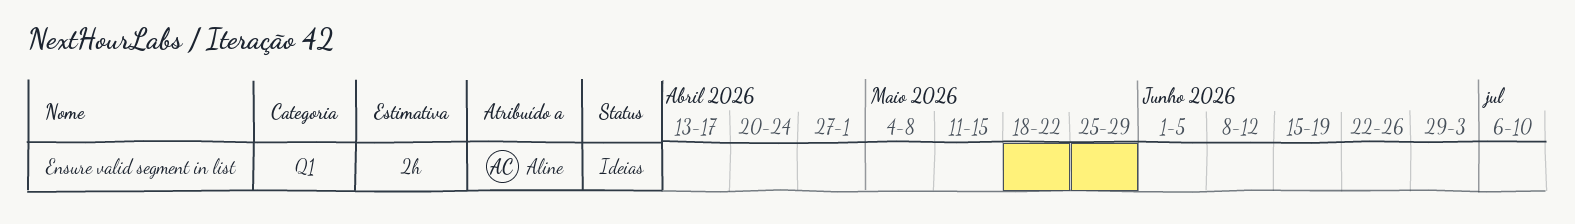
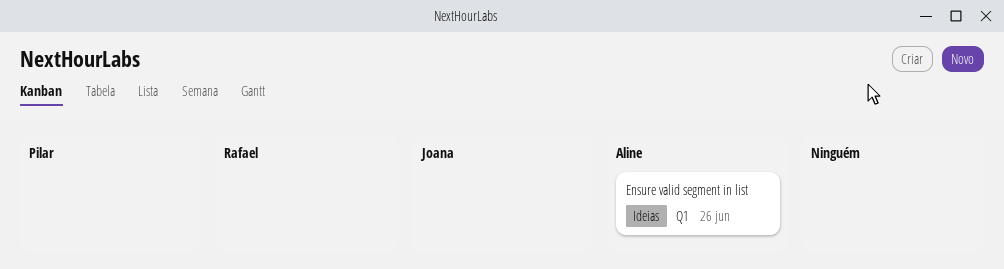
Ensure valid segment in list, due: May 29 -> Jun 26

